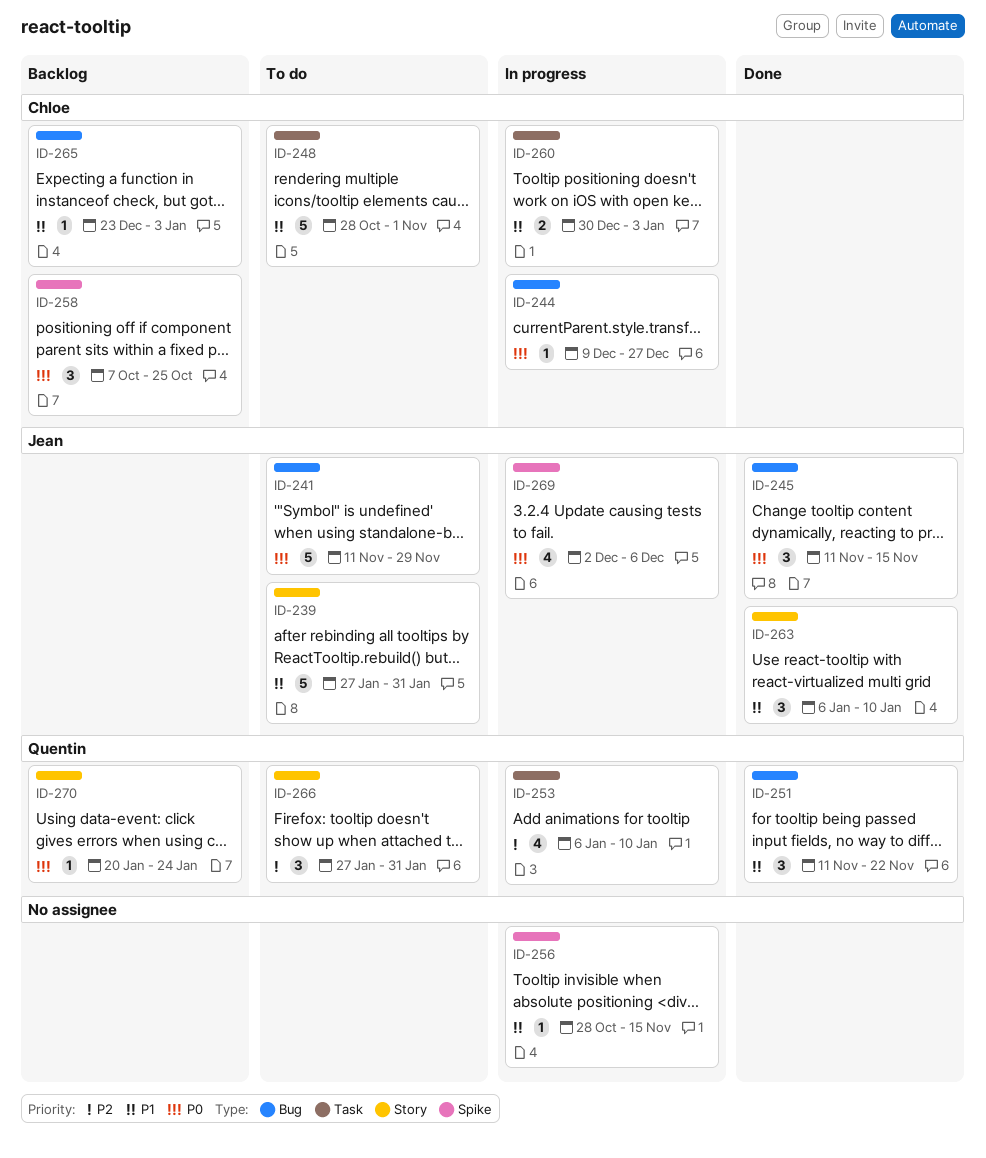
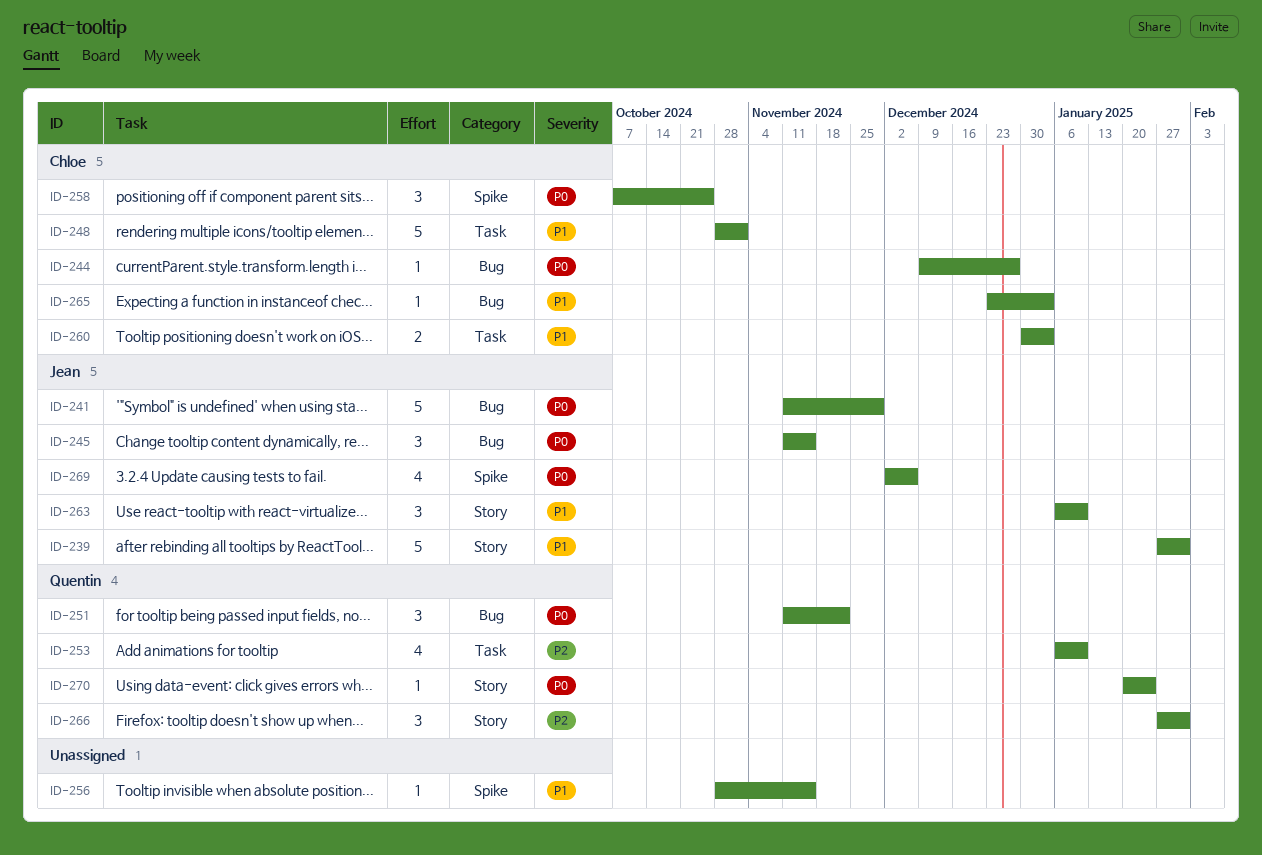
ID-251, priority: P1 -> P0

